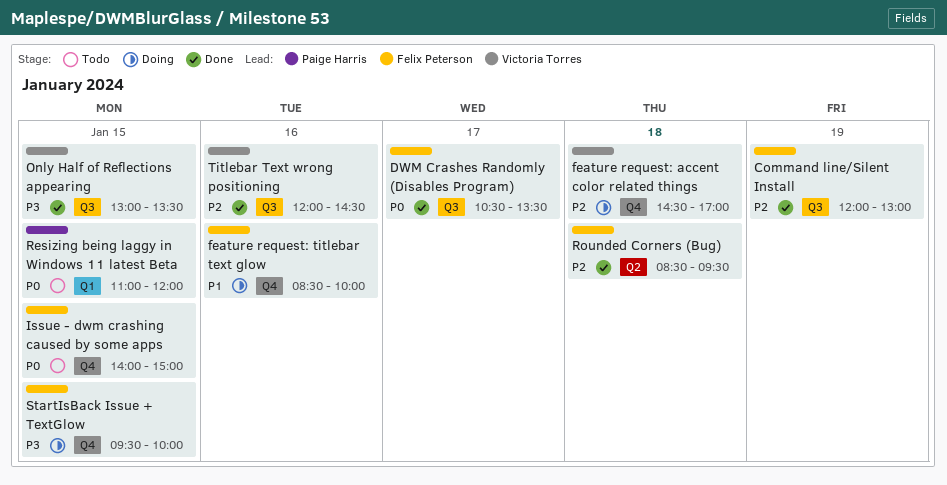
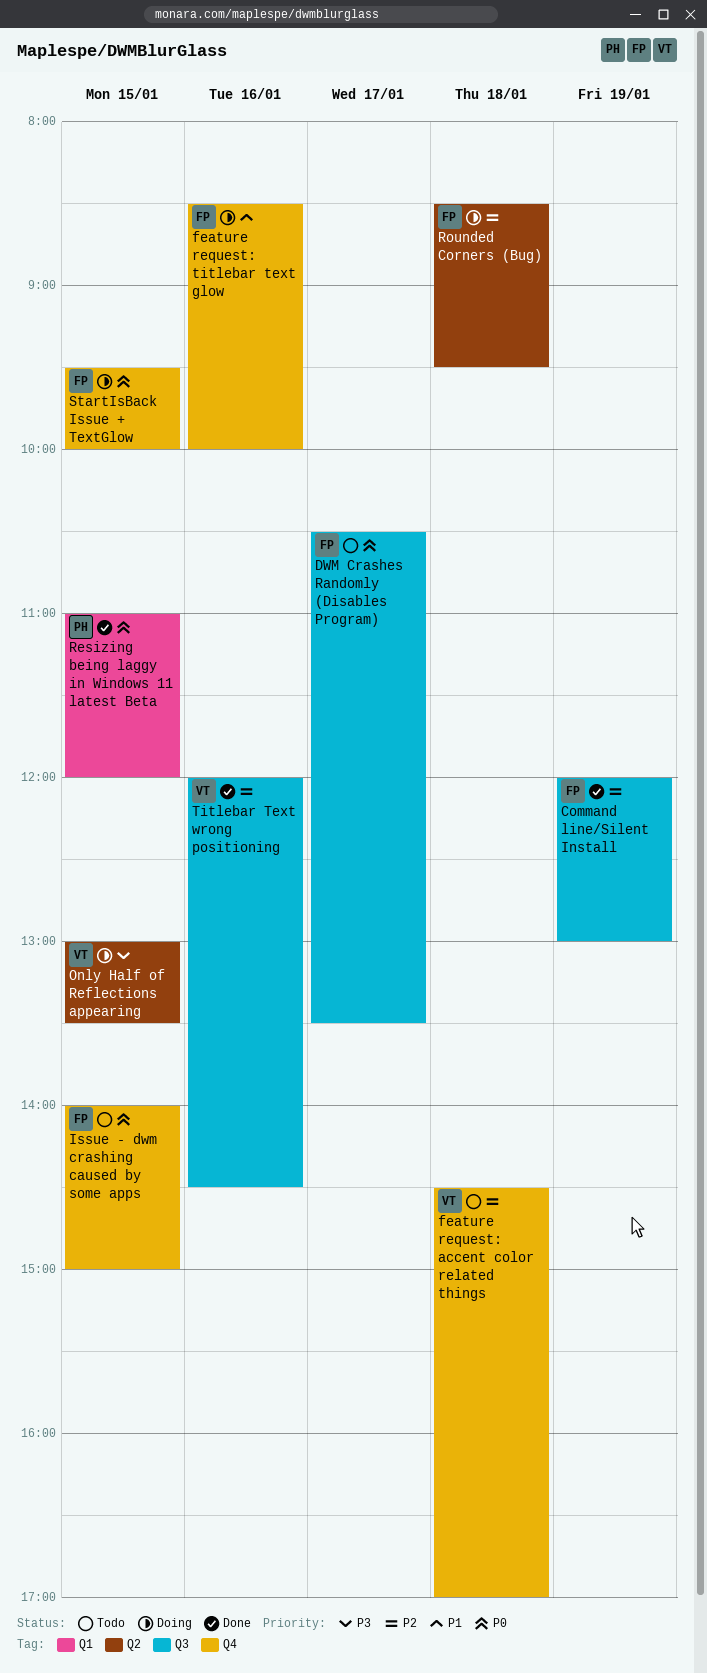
DWM Crashes Randomly (Disables Program), status: Done -> Todo
feature request: accent color related things, status: Doing -> Todo
Only Half of Reflections appearing, status: Done -> Doing
Only Half of Reflections appearing, label: Q3 -> Q2
Resizing being laggy in Windows 11 latest Beta, status: Todo -> Done
Rounded Corners (Bug), status: Done -> Doing
StartIsBack Issue + TextGlow, priority: P3 -> P0

